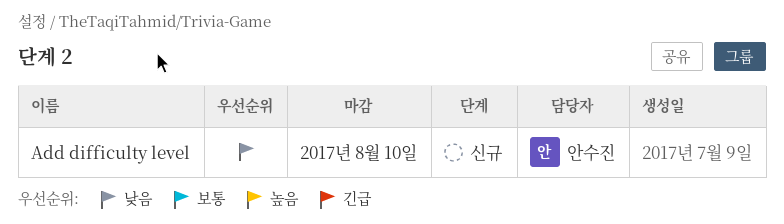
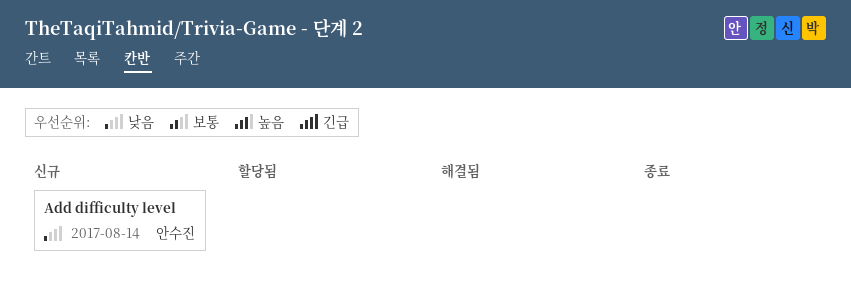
Add difficulty level, due: Aug 10 -> Aug 14

